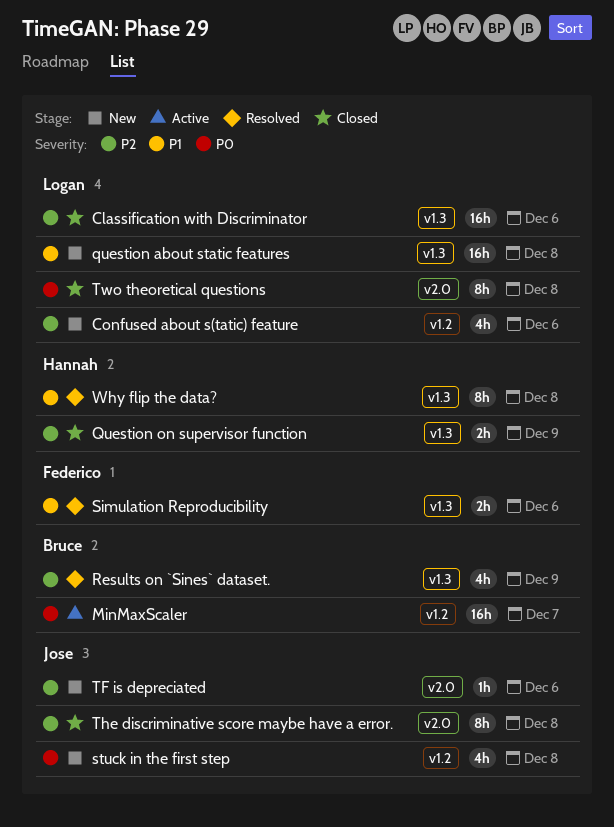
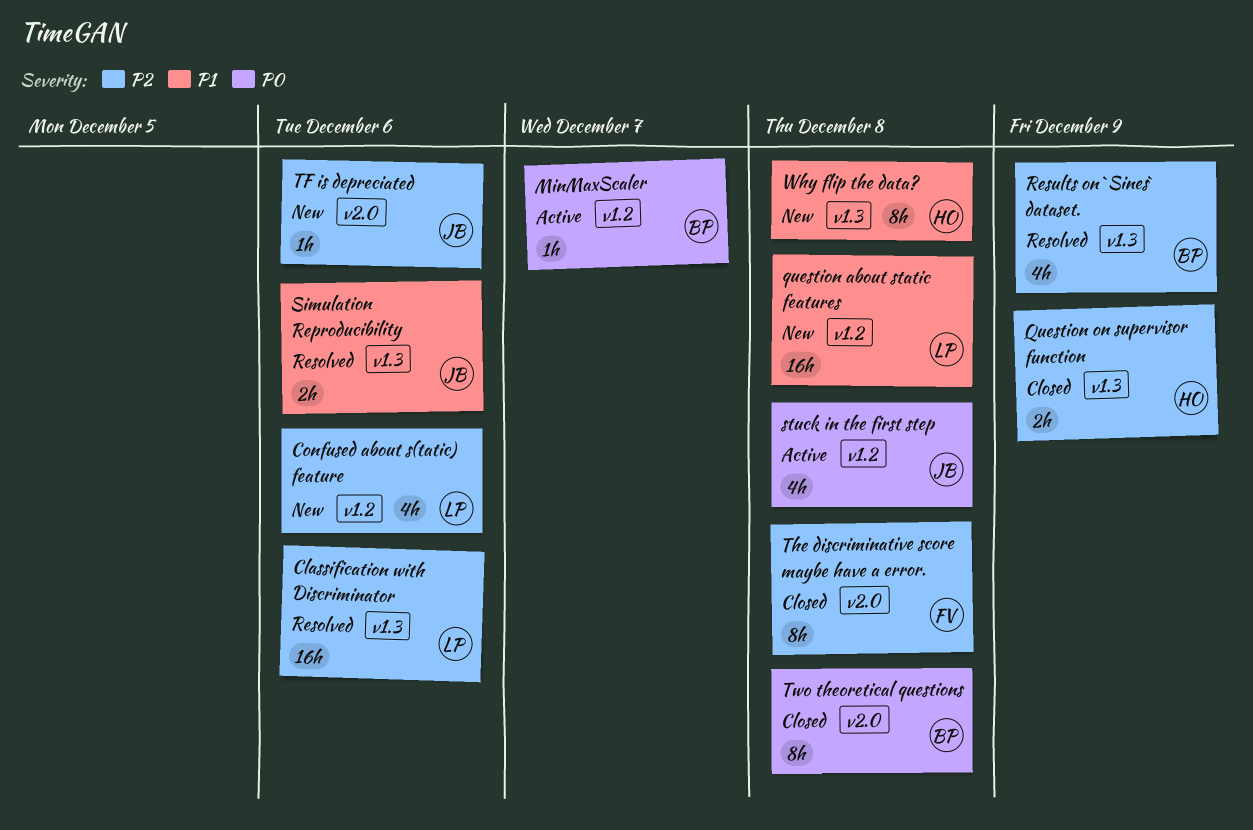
Classification with Discriminator, status: Closed -> Resolved
MinMaxScaler, estimate: 16h -> 1h
question about static features, label: v1.3 -> v1.2
Simulation Reproducibility, owner: Federico -> Jose
stuck in the first step, status: New -> Active
The discriminative score maybe have a error., owner: Jose -> Federico
Two theoretical questions, owner: Logan -> Bruce
Why flip the data?, status: Resolved -> New

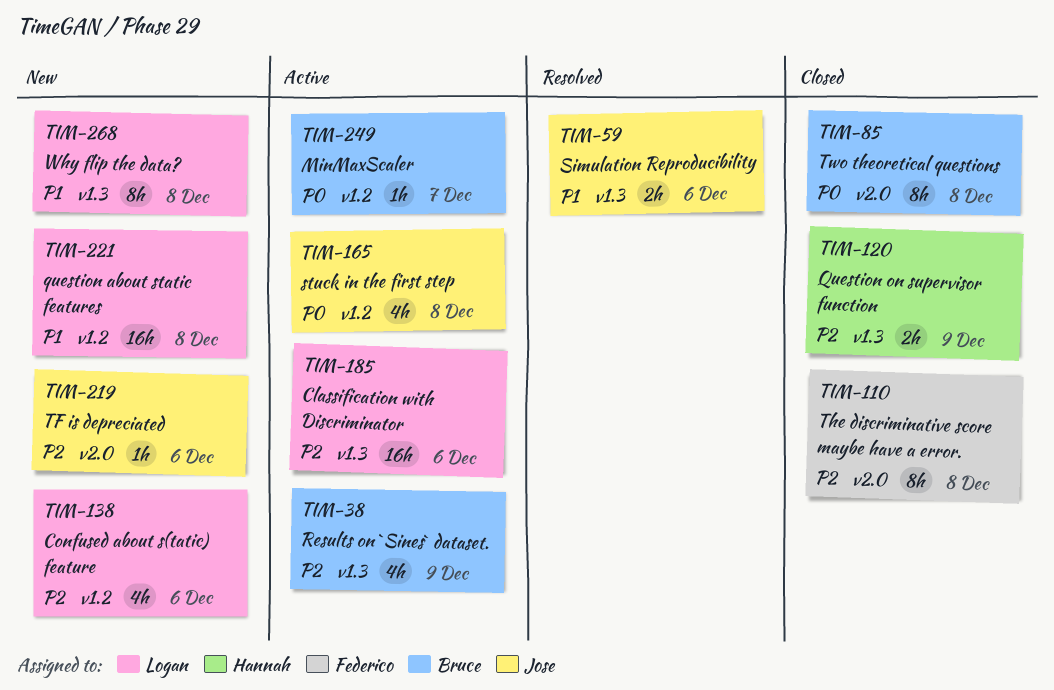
Classification with Discriminator, status: Resolved -> Active
Results on `Sines` dataset., status: Resolved -> Active
Why flip the data?, owner: Hannah -> Logan

